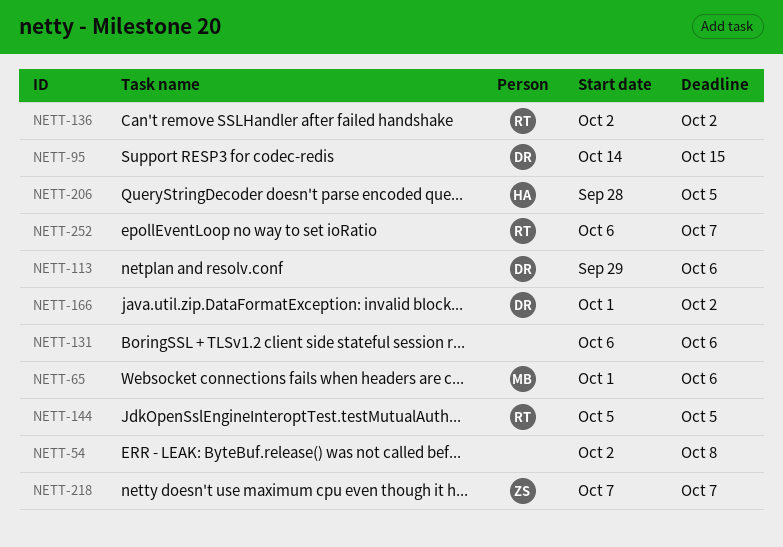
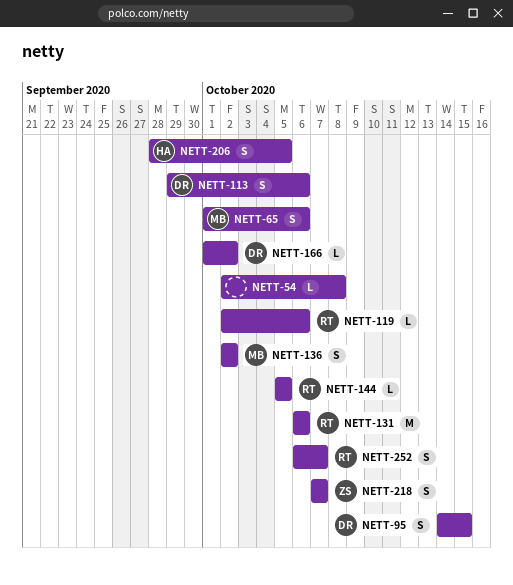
NETT-119: none -> present
NETT-131, owner: none -> RT
NETT-136, owner: RT -> MB

